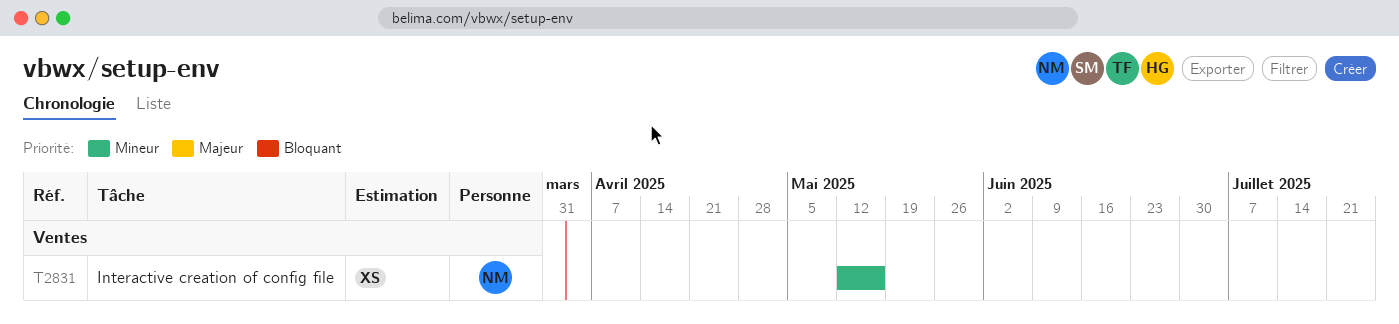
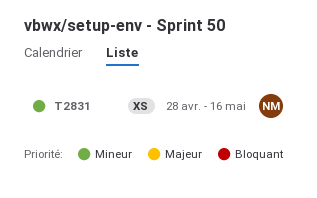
T2831, start: May 12 -> Apr 28

